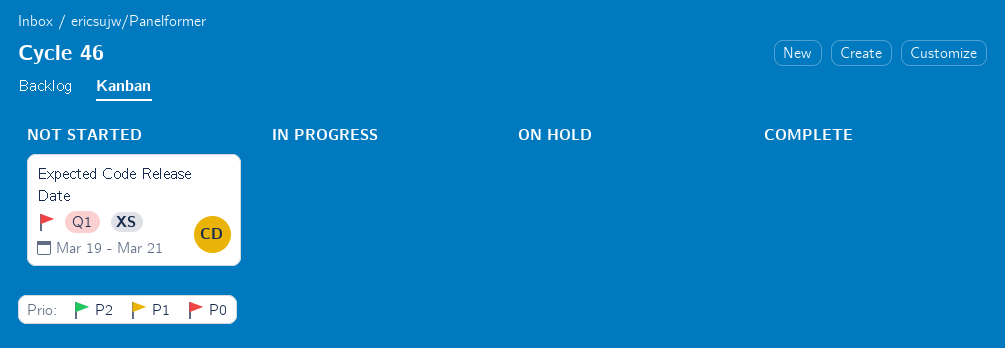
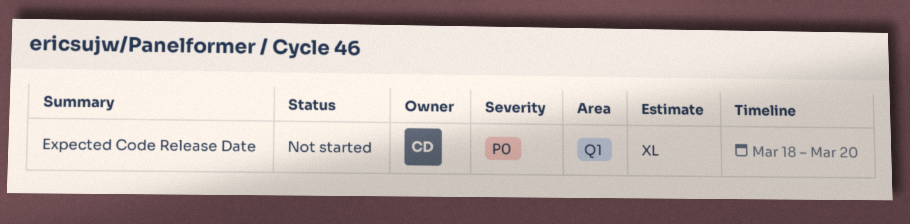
Expected Code Release Date, estimate: XS -> XL
Expected Code Release Date, start: Mar 19 -> Mar 18
Expected Code Release Date, due: Mar 21 -> Mar 20

